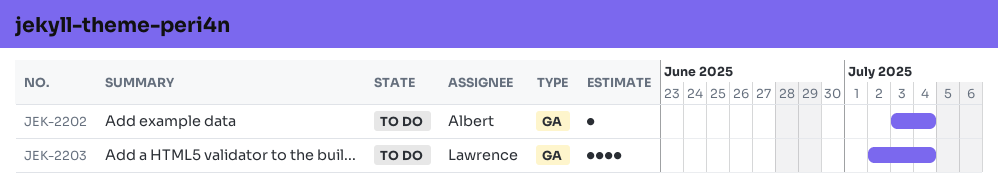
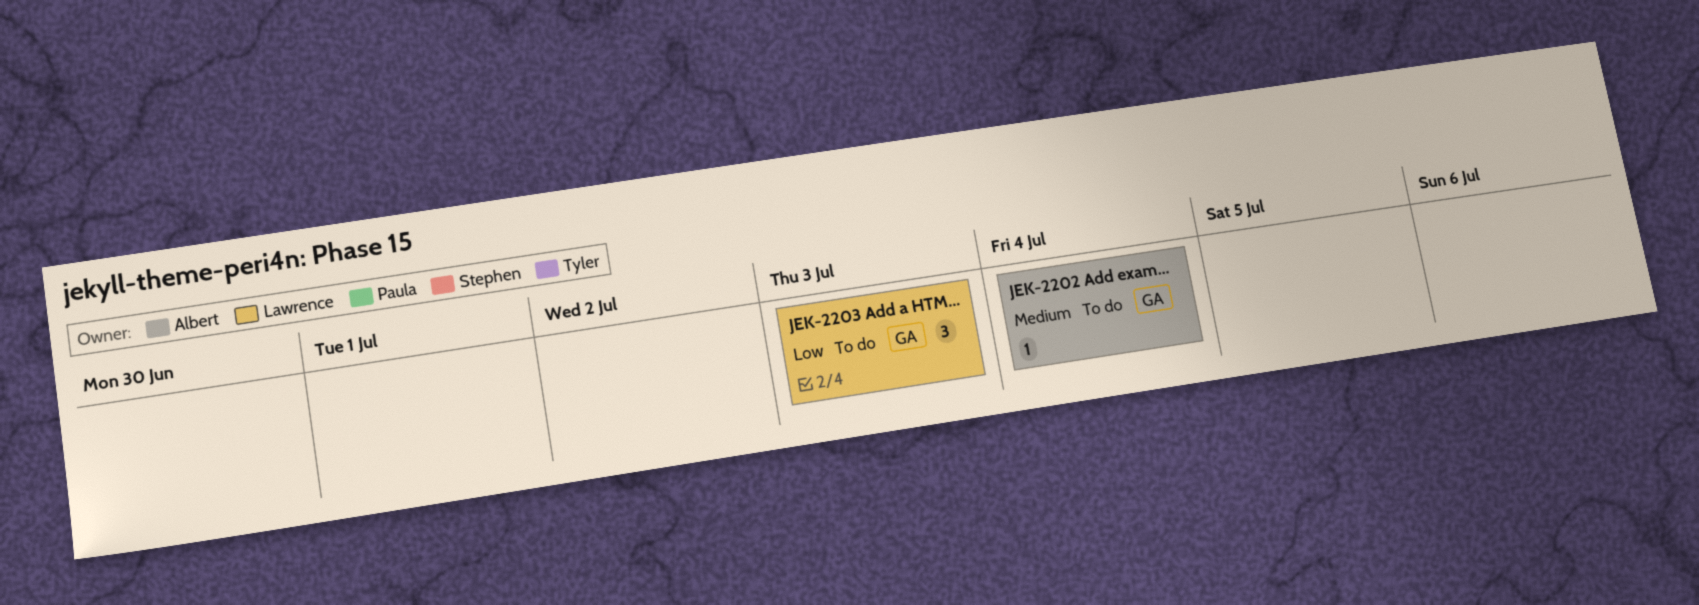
JEK-2203, estimate: 4 -> 3
JEK-2203, due: Jul 4 -> Jul 3

